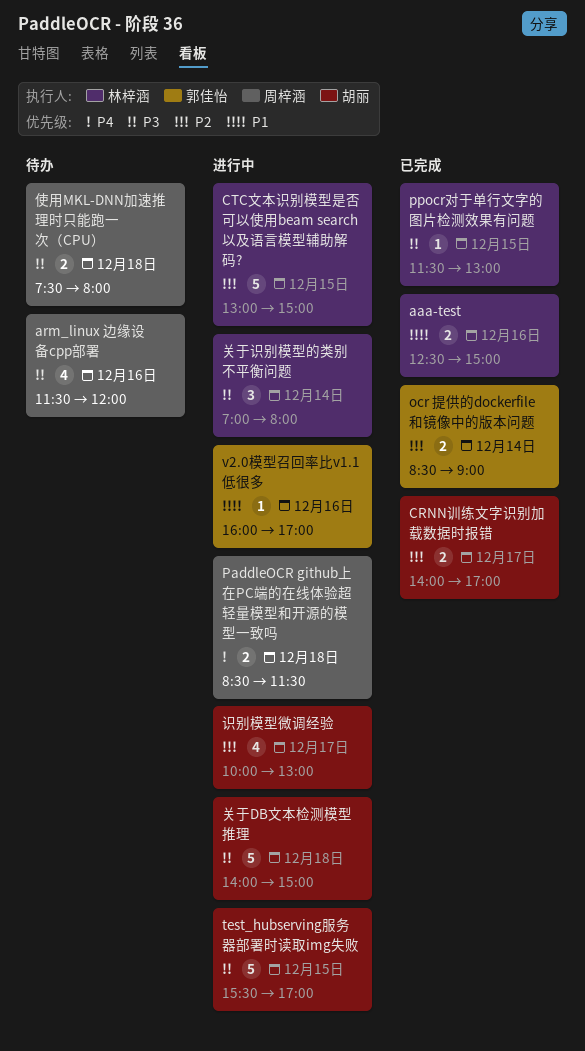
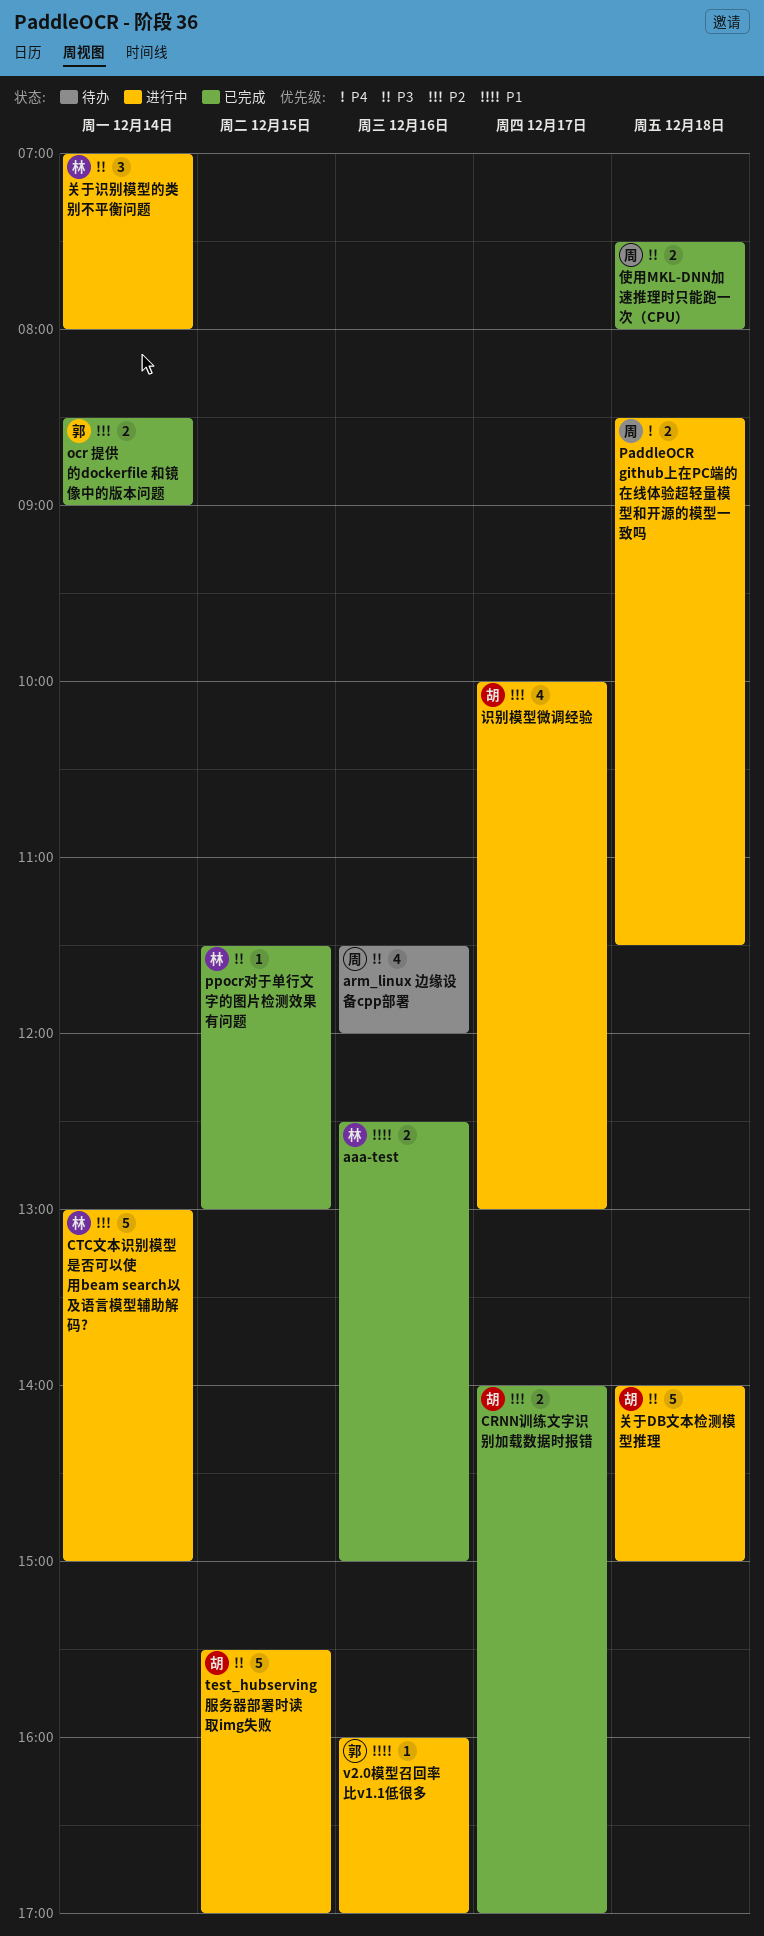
CTC文本识别模型是否可以使用beam search以及语言模型辅助解码?, day: Dec 15 -> Dec 14
使用MKL-DNN加速推理时只能跑一次（CPU）, status: 待办 -> 已完成

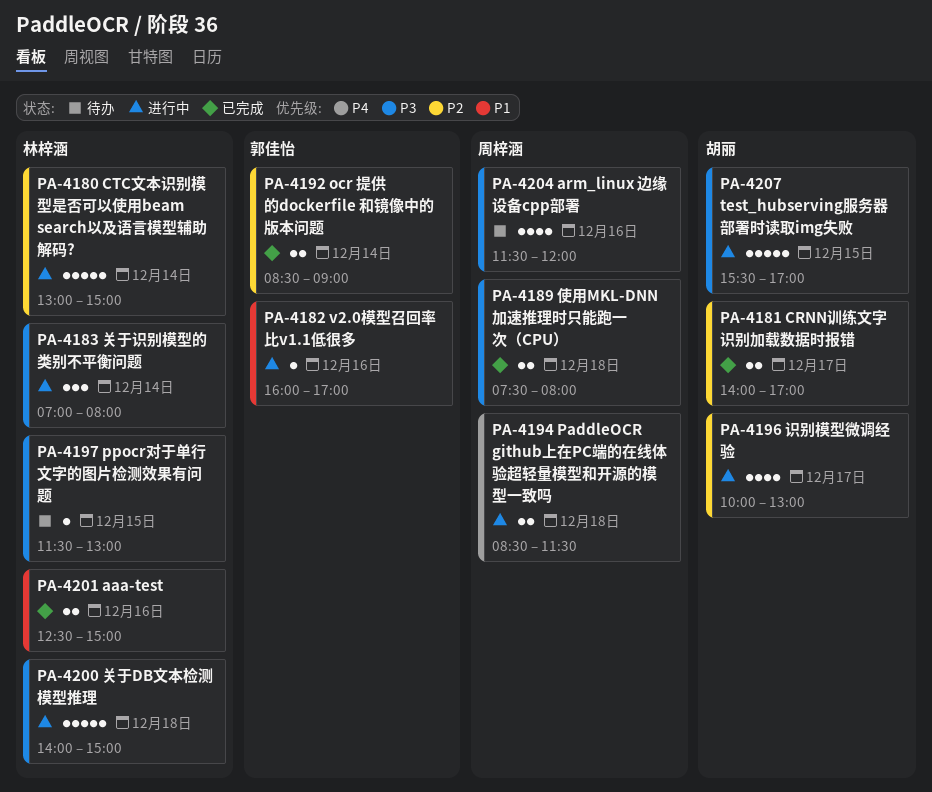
ppocr对于单行文字的图片检测效果有问题, status: 已完成 -> 待办
关于DB文本检测模型推理, owner: 胡丽 -> 林梓涵

